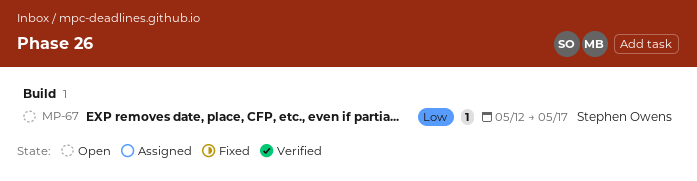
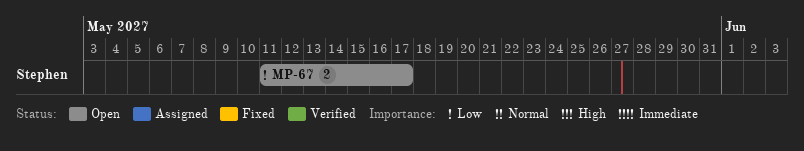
MP-67, estimate: 1 -> 2
MP-67, start: May 12 -> May 11

